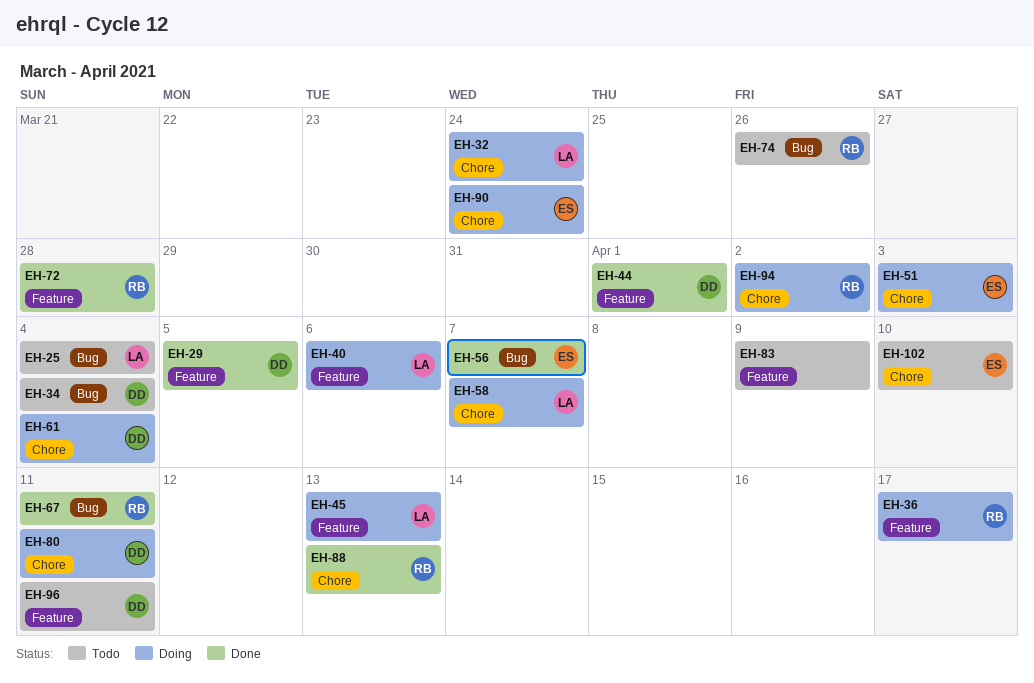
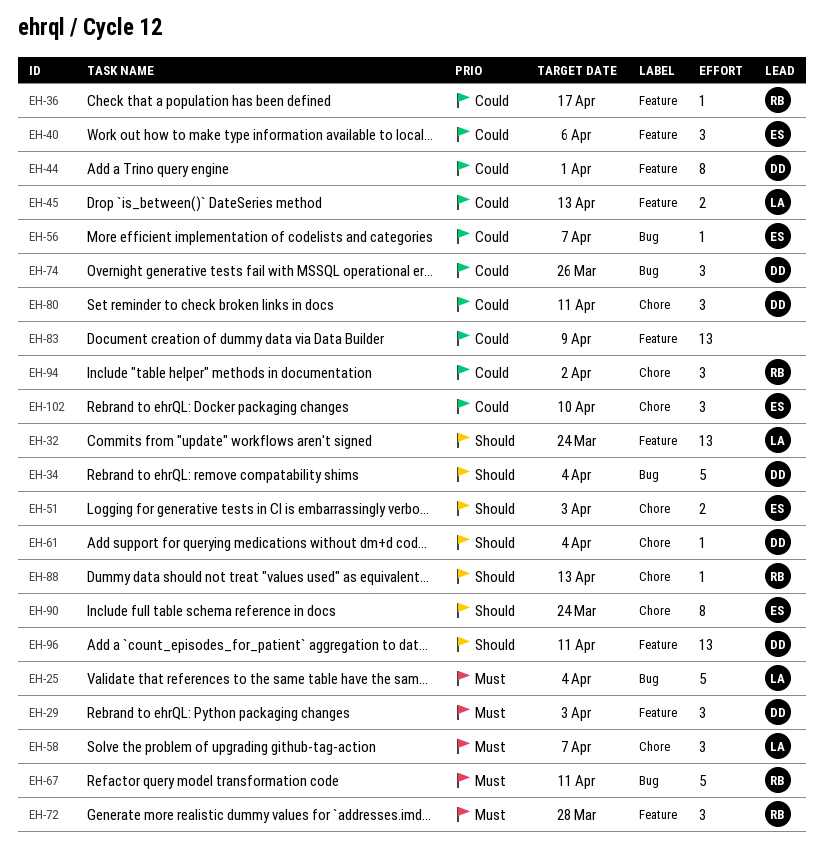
EH-29, due: Apr 5 -> Apr 3
EH-32, label: Chore -> Feature
EH-40, owner: LA -> ES
EH-74, owner: RB -> DD

